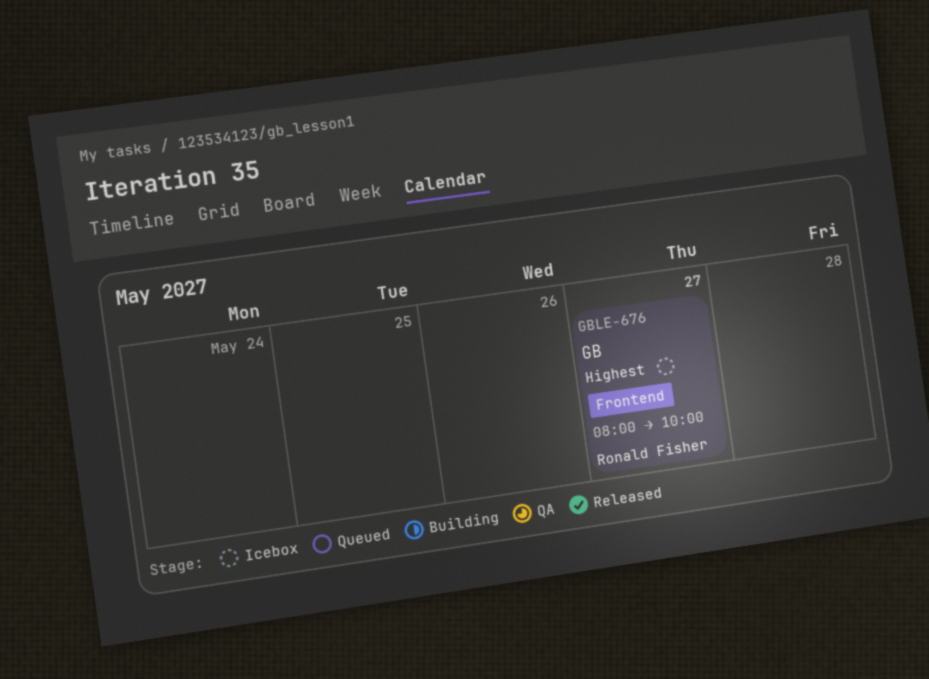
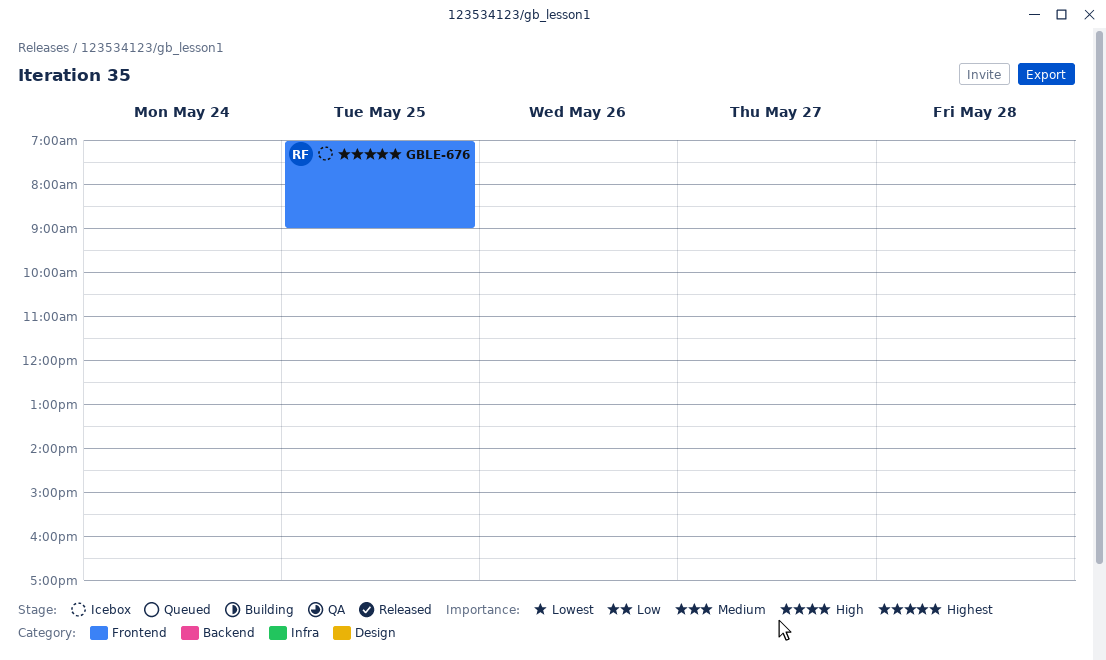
GBLE-676, day: May 27 -> May 25
GBLE-676, begins: 08:00 -> 07:00
GBLE-676, ends: 10:00 -> 09:00

